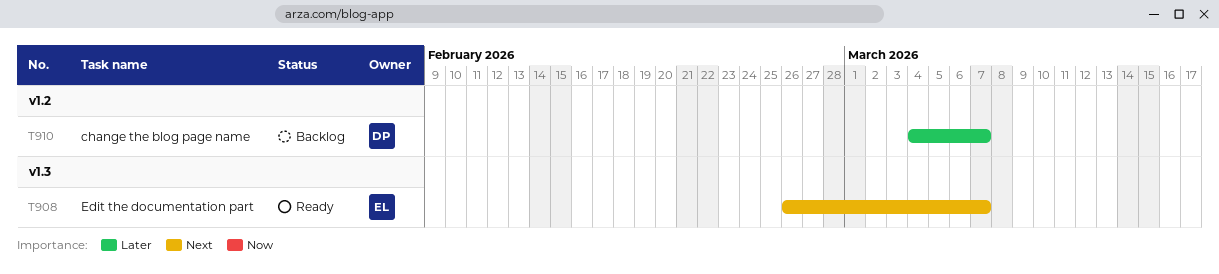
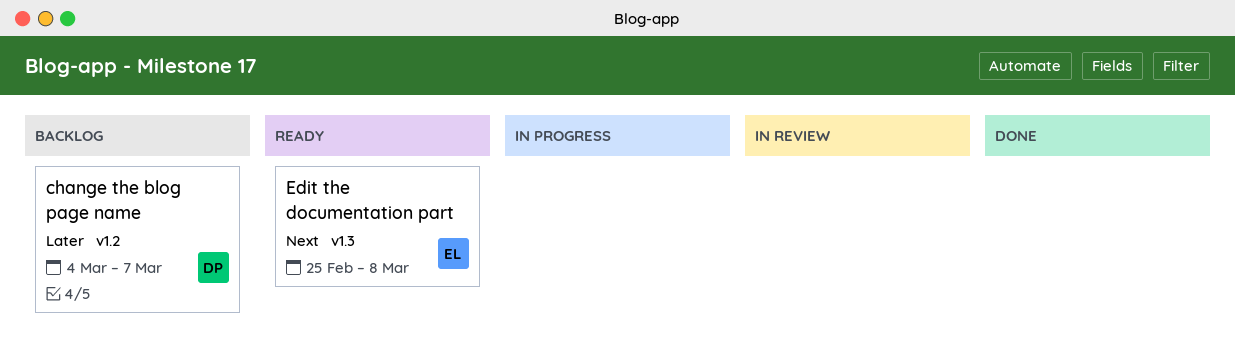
Edit the documentation part, start: Feb 26 -> Feb 25
Edit the documentation part, due: Mar 7 -> Mar 8

